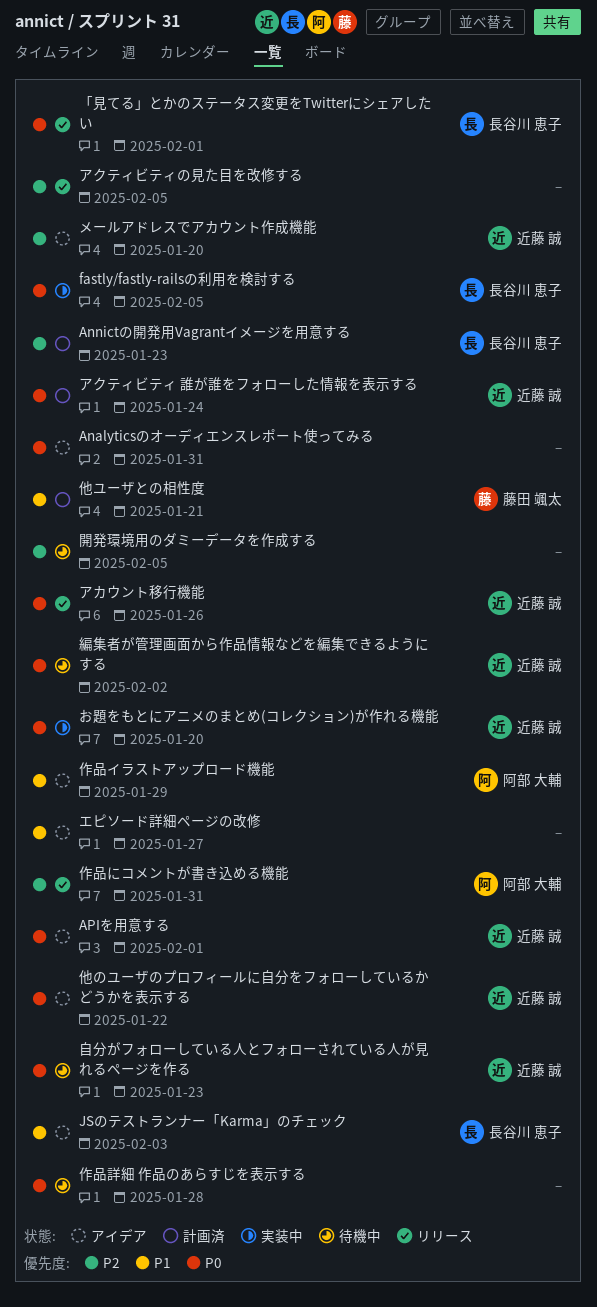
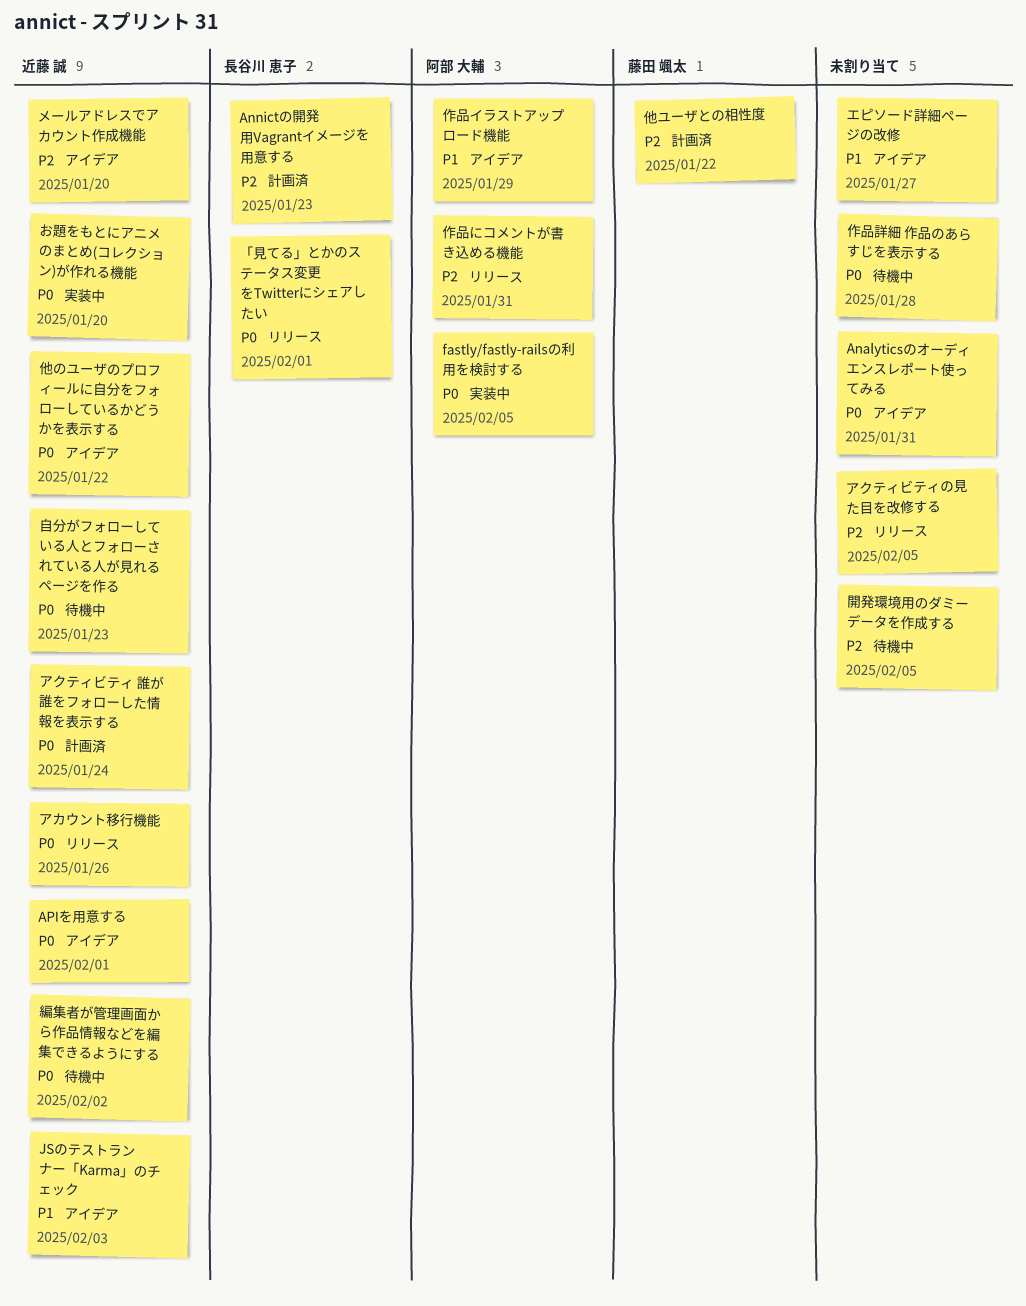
fastly/fastly-railsの利用を検討する, owner: 長谷川 恵子 -> 阿部 大輔
JSのテストランナー「Karma」のチェック, owner: 長谷川 恵子 -> 近藤 誠
他ユーザとの相性度, priority: P1 -> P2
他ユーザとの相性度, due: Jan 21 -> Jan 22

